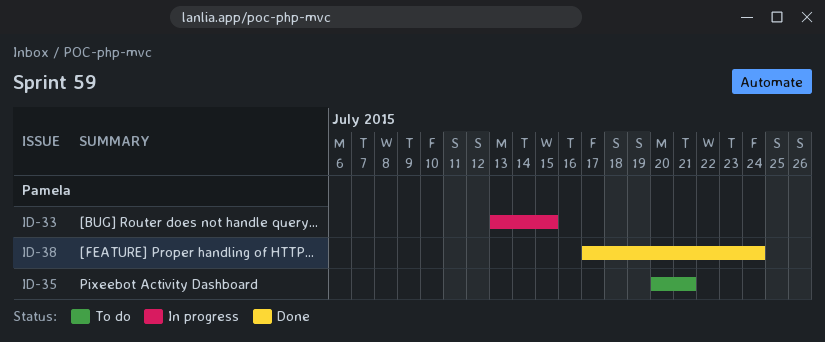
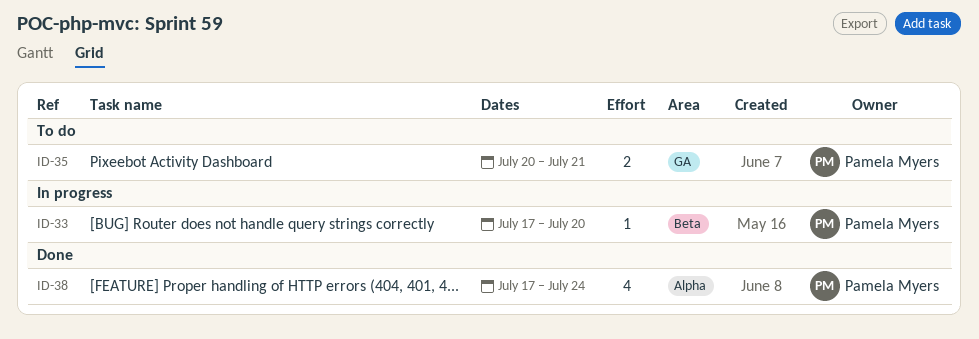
ID-33, start: Jul 13 -> Jul 17
ID-33, due: Jul 15 -> Jul 20

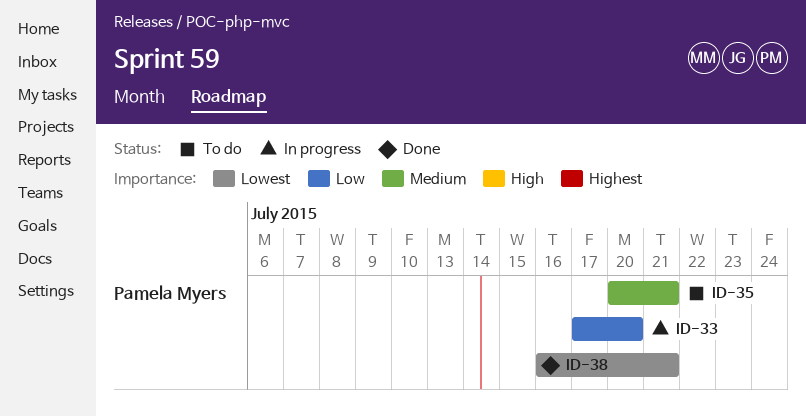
ID-38, start: Jul 17 -> Jul 16
ID-38, due: Jul 24 -> Jul 21

